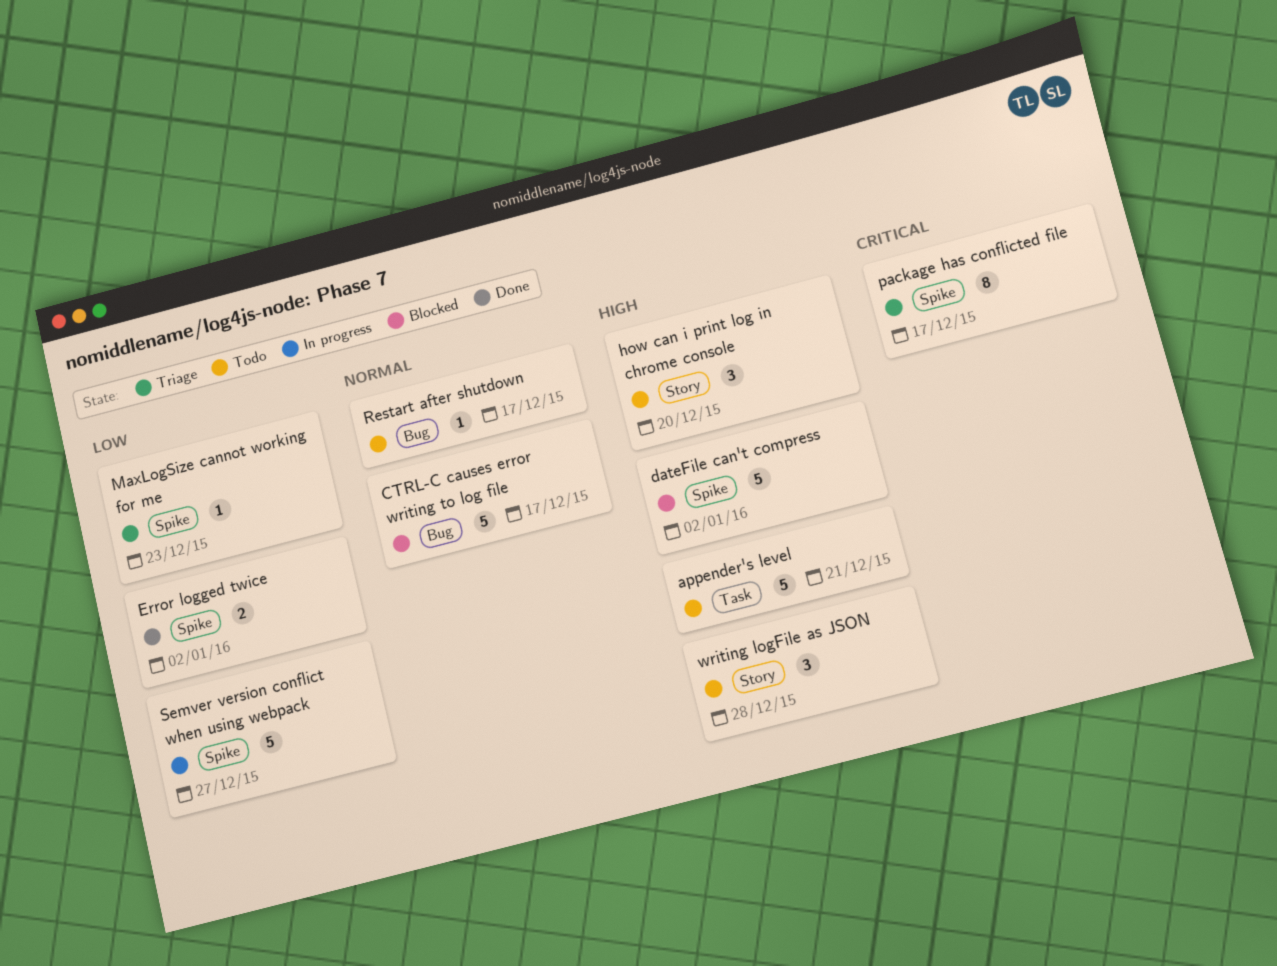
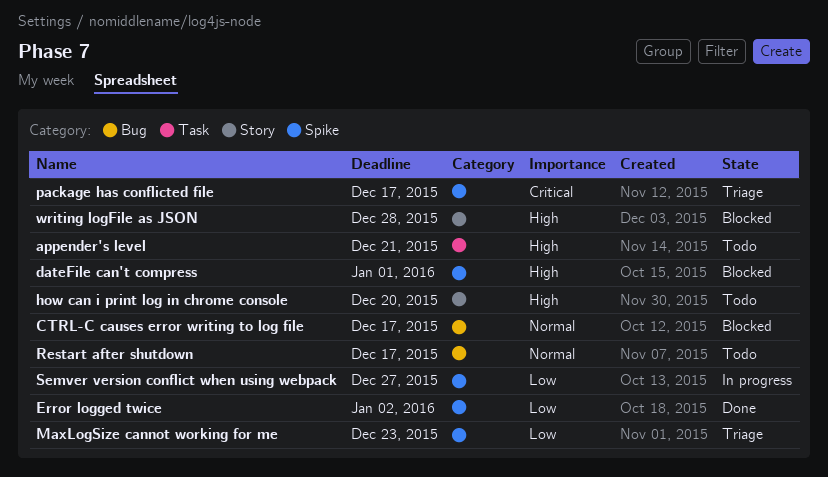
dateFile can't compress, due: Jan 2 -> Jan 1
writing logFile as JSON, status: Todo -> Blocked

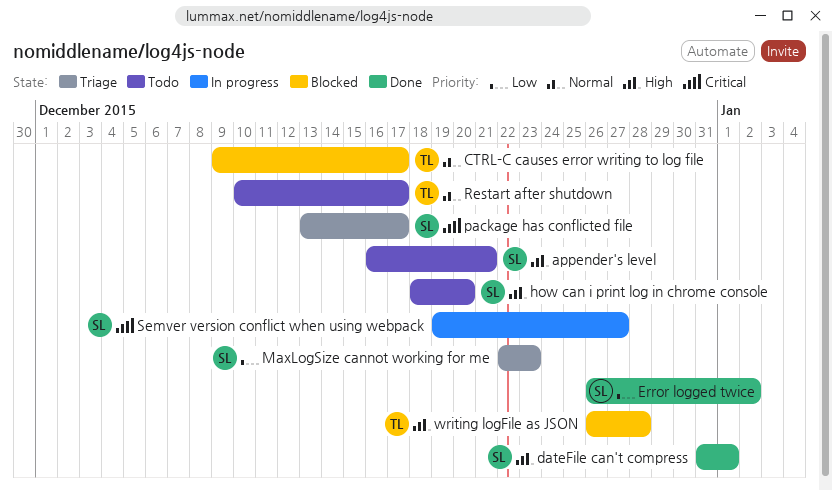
dateFile can't compress, status: Blocked -> Done
Semver version conflict when using webpack, priority: Low -> Critical

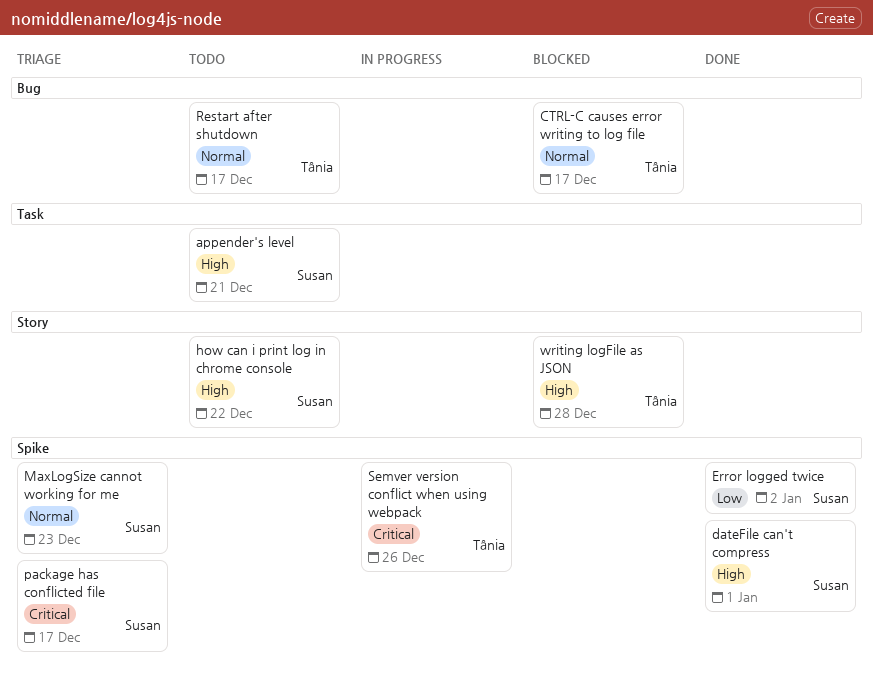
how can i print log in chrome console, due: Dec 20 -> Dec 22
MaxLogSize cannot working for me, priority: Low -> Normal
Semver version conflict when using webpack, owner: Susan -> Tânia
Semver version conflict when using webpack, due: Dec 27 -> Dec 26

